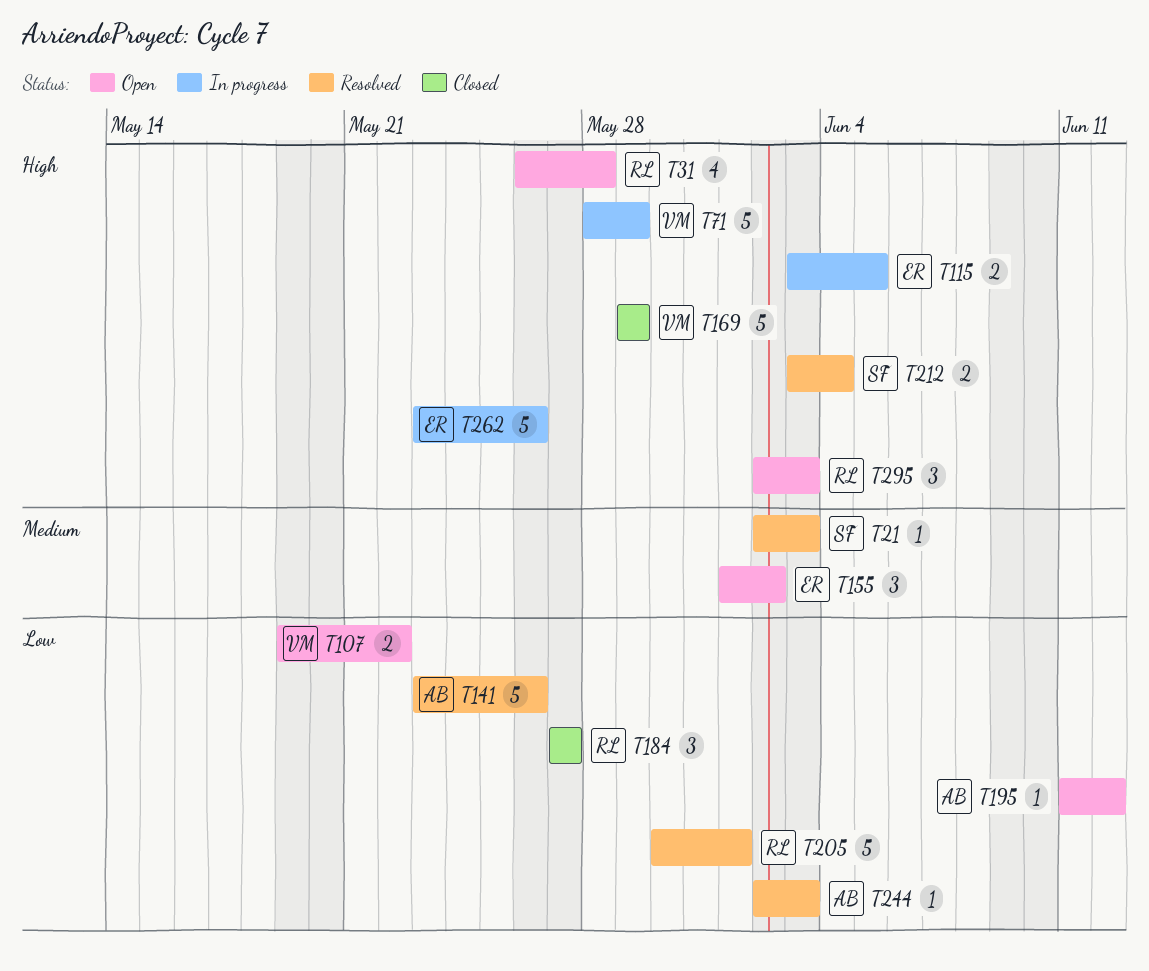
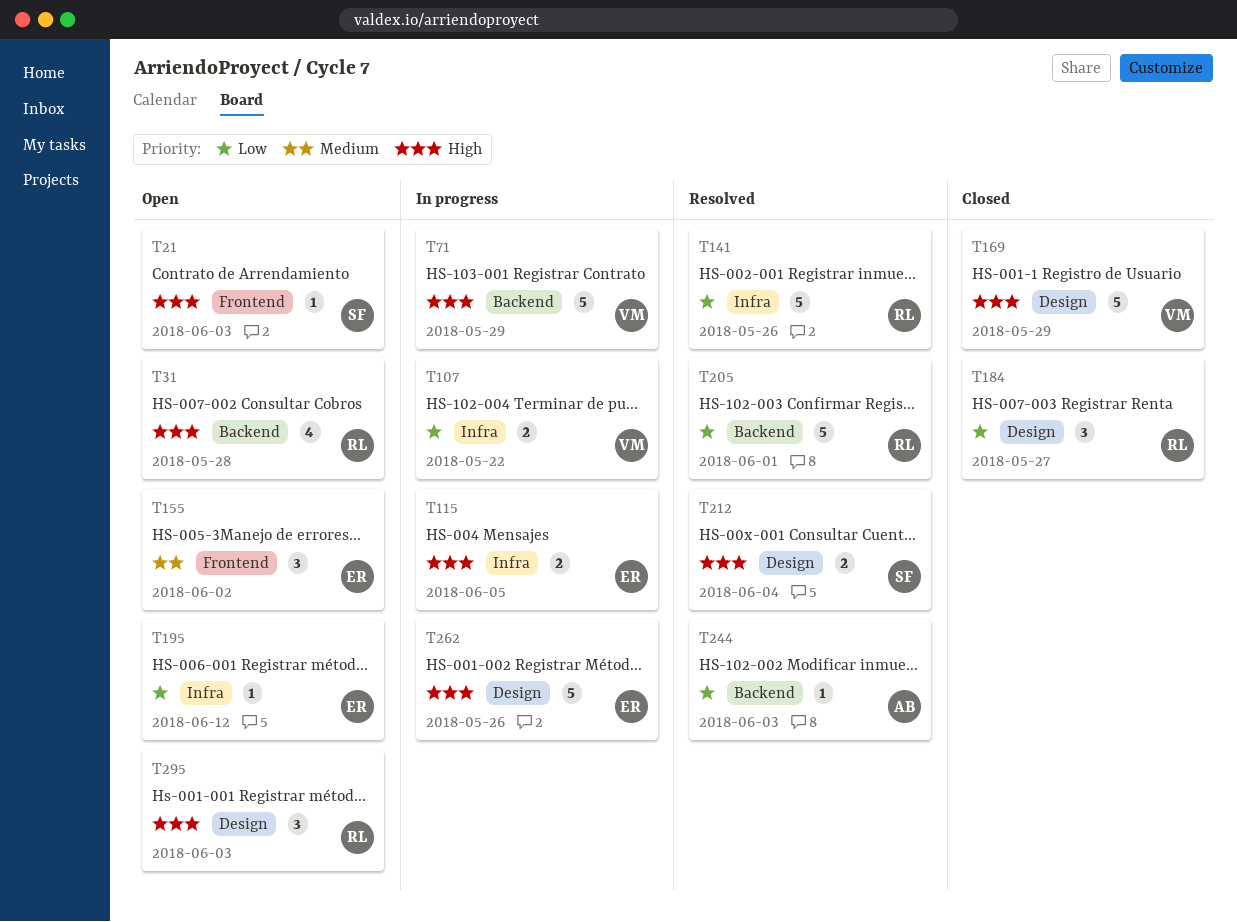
T21, status: Resolved -> Open
T21, priority: Medium -> High
T107, status: Open -> In progress
T141, owner: AB -> RL
T195, owner: AB -> ER

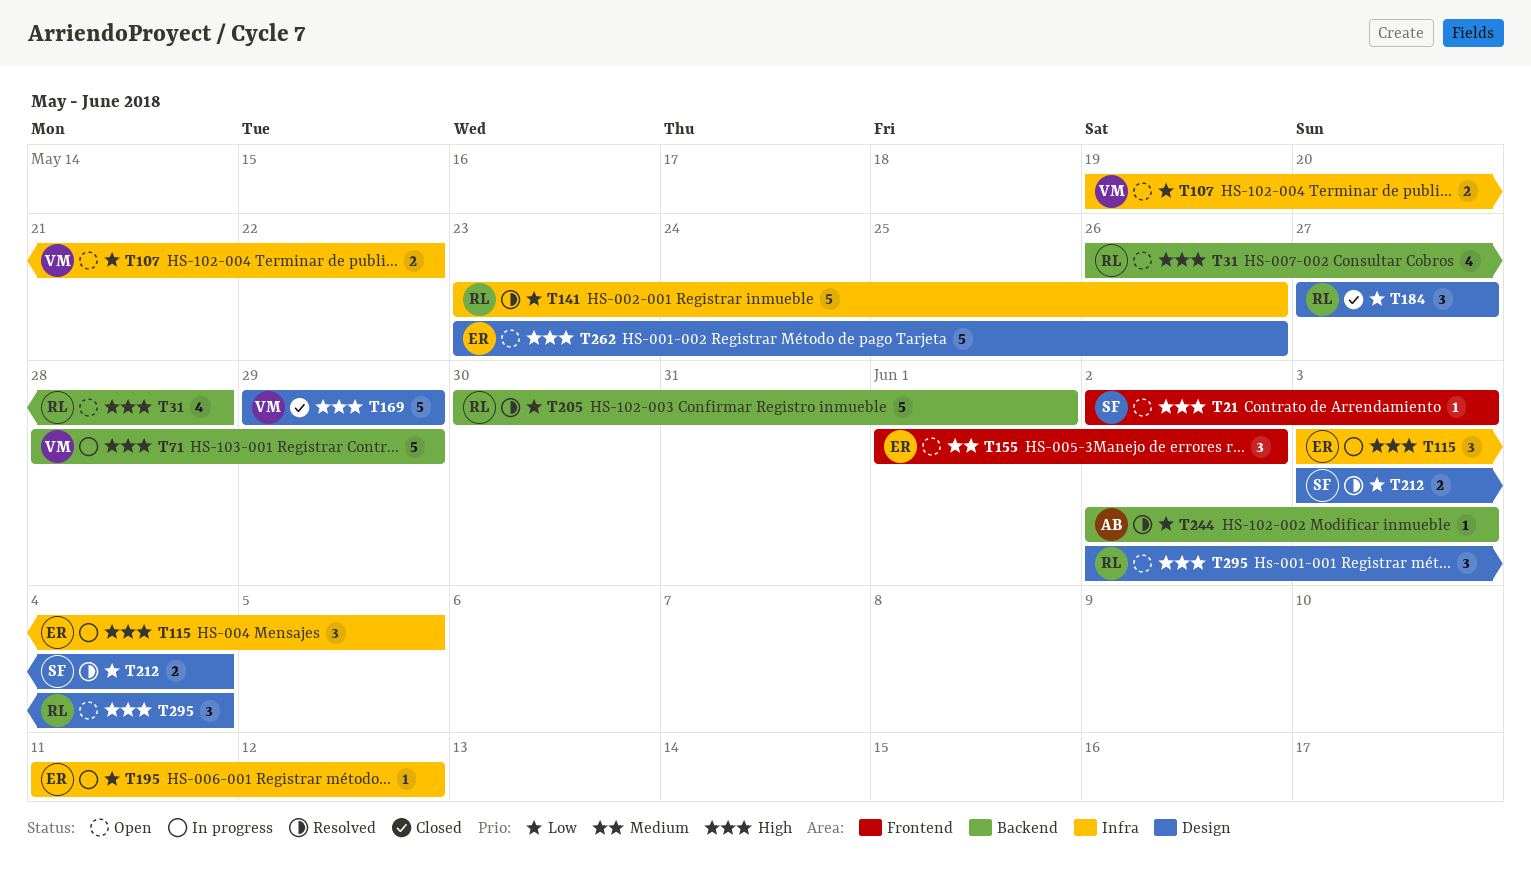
T107, status: In progress -> Open
T115, estimate: 2 -> 3
T195, status: Open -> In progress
T212, priority: High -> Low
T262, status: In progress -> Open
T295, due: Jun 3 -> Jun 4

